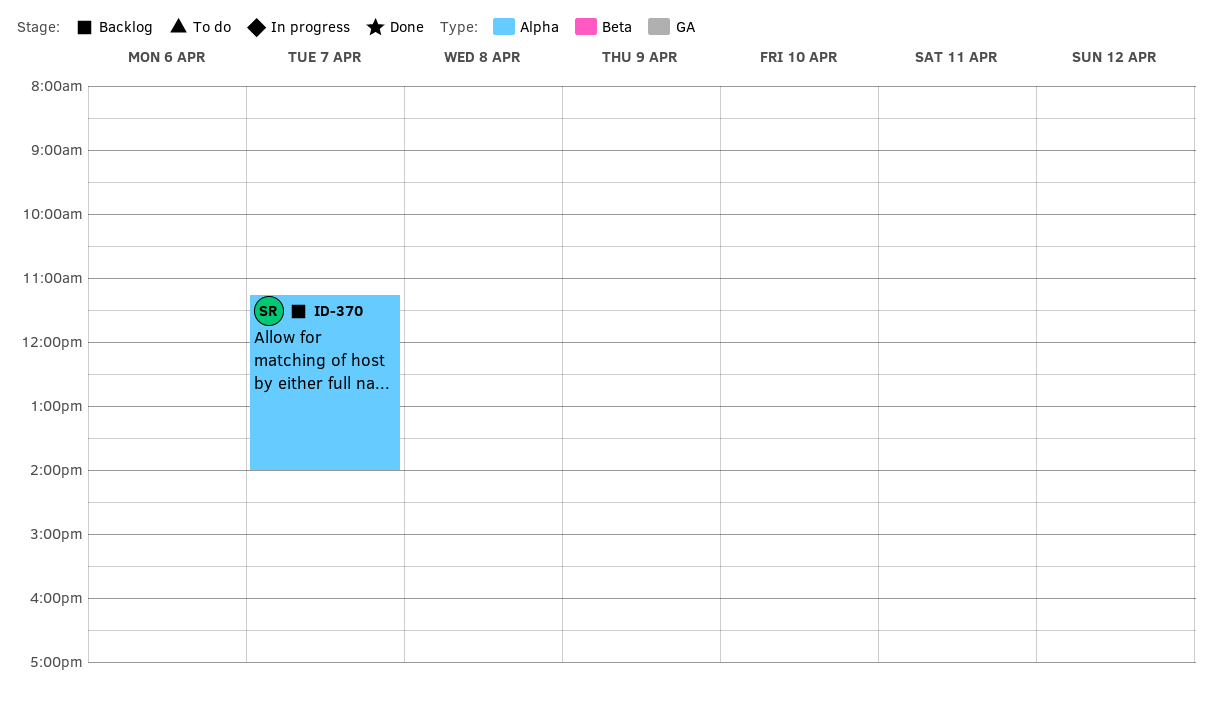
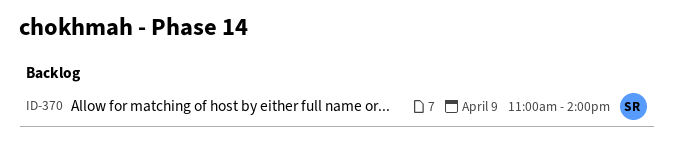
ID-370, day: Apr 7 -> Apr 9
ID-370, begins: 11:15 -> 11:00

